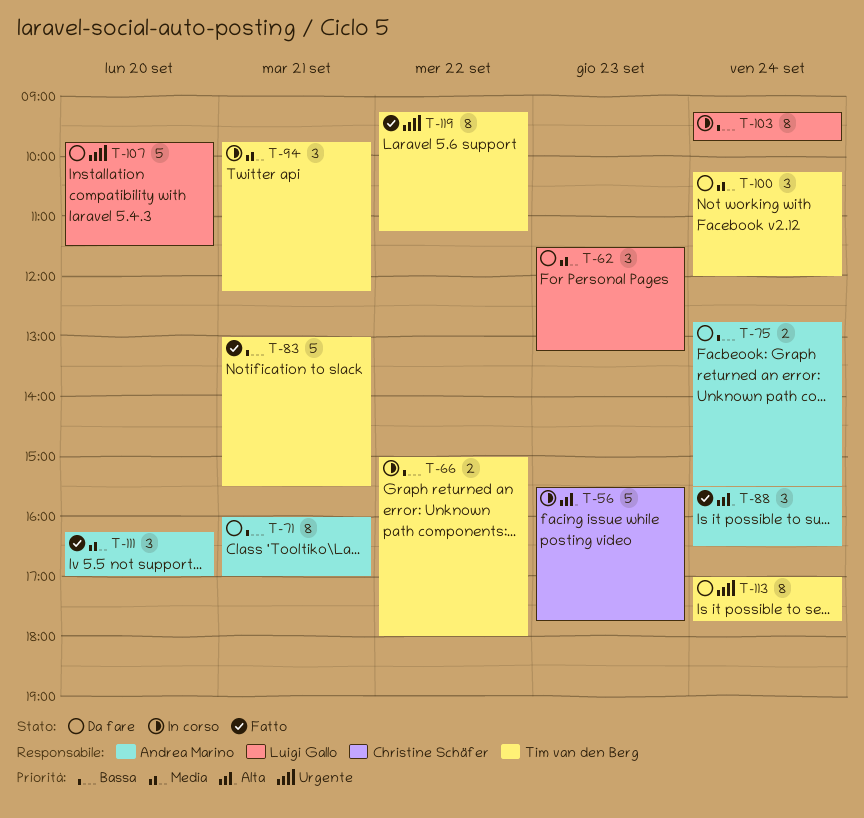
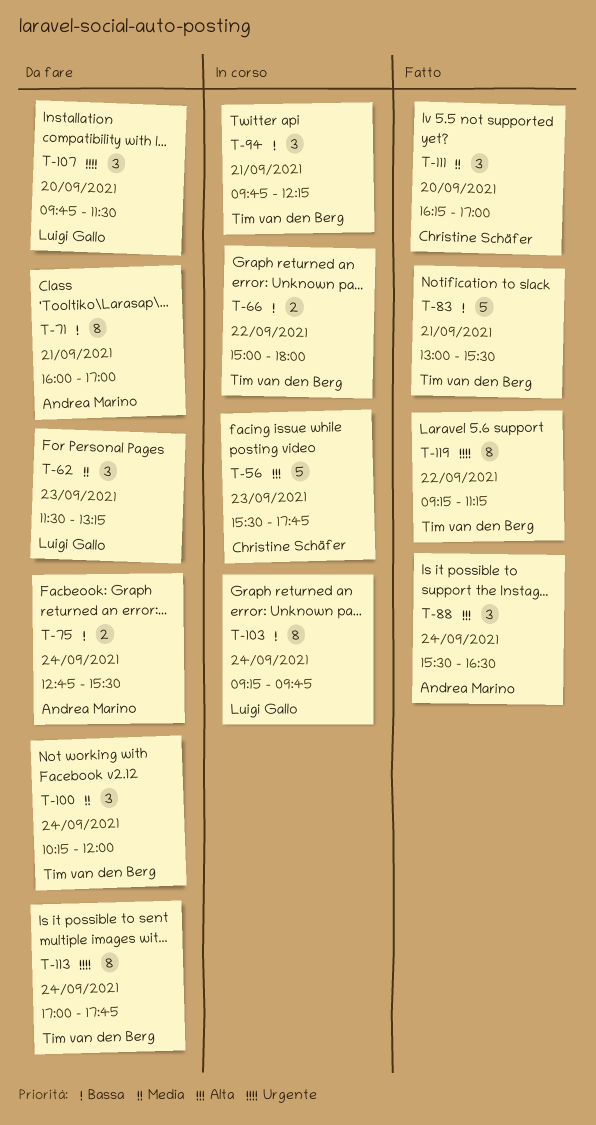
T-94, priority: Media -> Bassa
T-107, estimate: 5 -> 3
T-111, owner: Andrea Marino -> Christine Schäfer

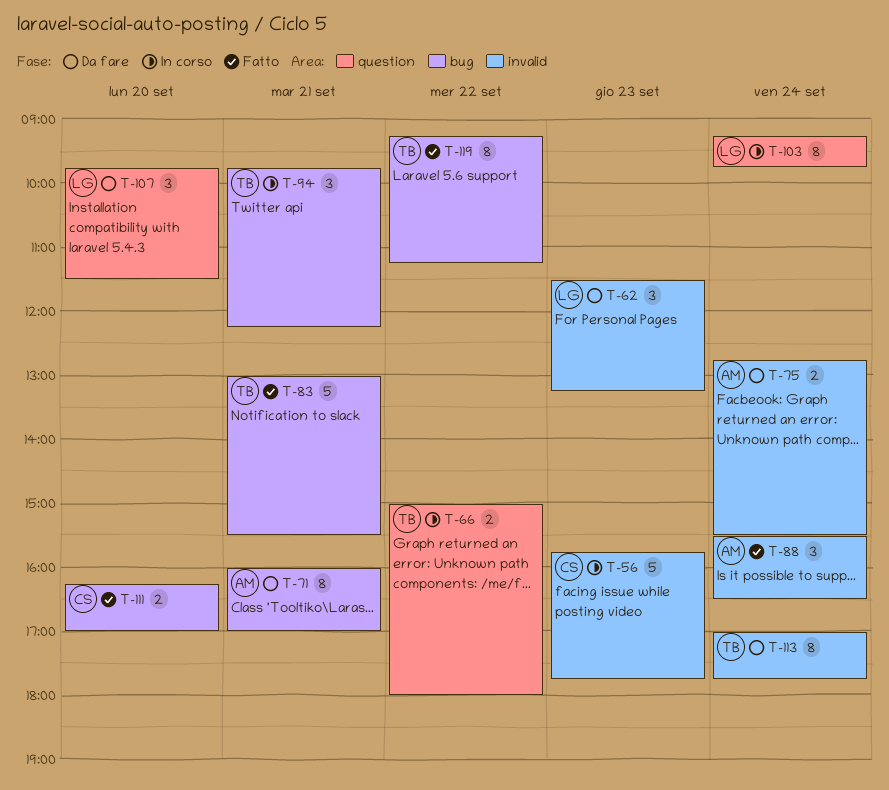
T-56, begins: 15:30 -> 15:45
T-100: present -> none
T-111, estimate: 3 -> 2

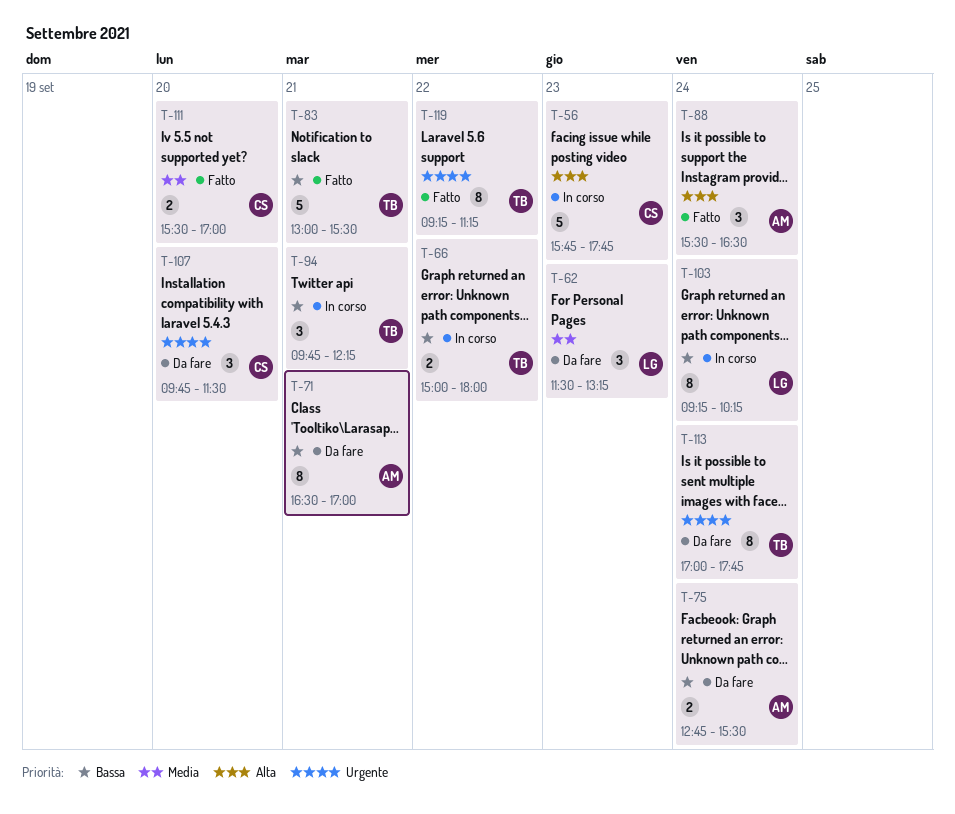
T-71, begins: 16:00 -> 16:30
T-103, ends: 09:45 -> 10:15
T-107, owner: LG -> CS
T-111, begins: 16:15 -> 15:30

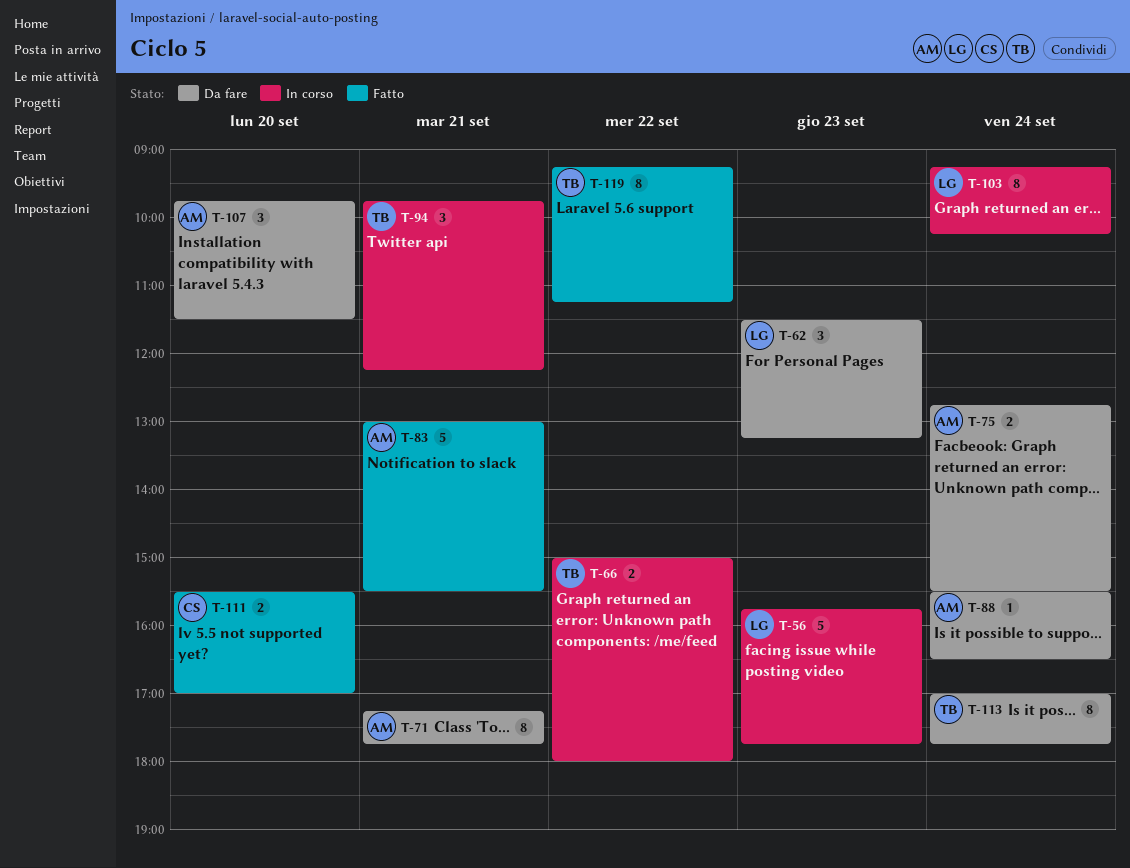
T-56, owner: CS -> LG
T-71, begins: 16:30 -> 17:15
T-71, ends: 17:00 -> 17:45
T-83, owner: TB -> AM
T-88, status: Fatto -> Da fare
T-88, estimate: 3 -> 1
T-107, owner: CS -> AM

